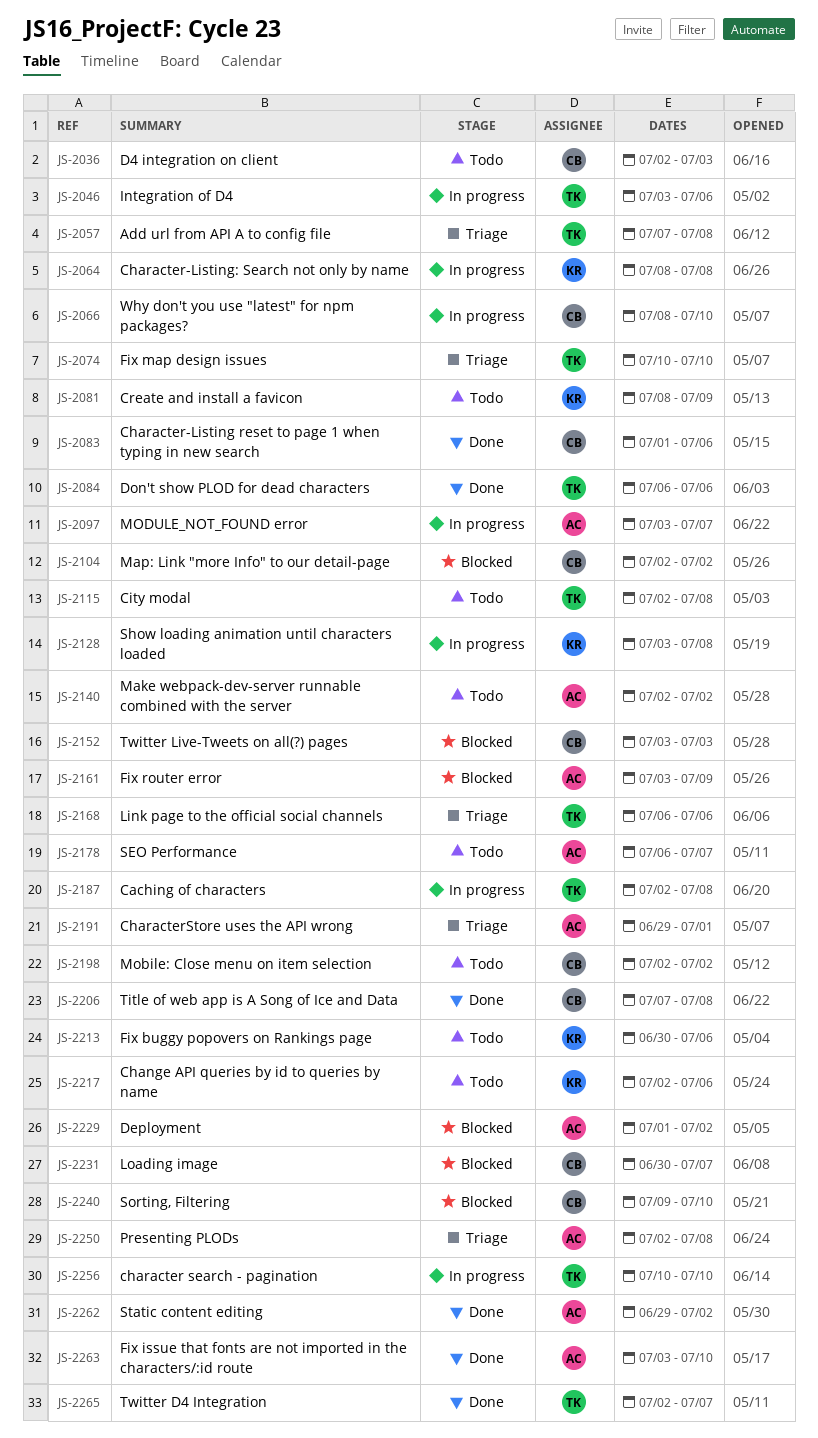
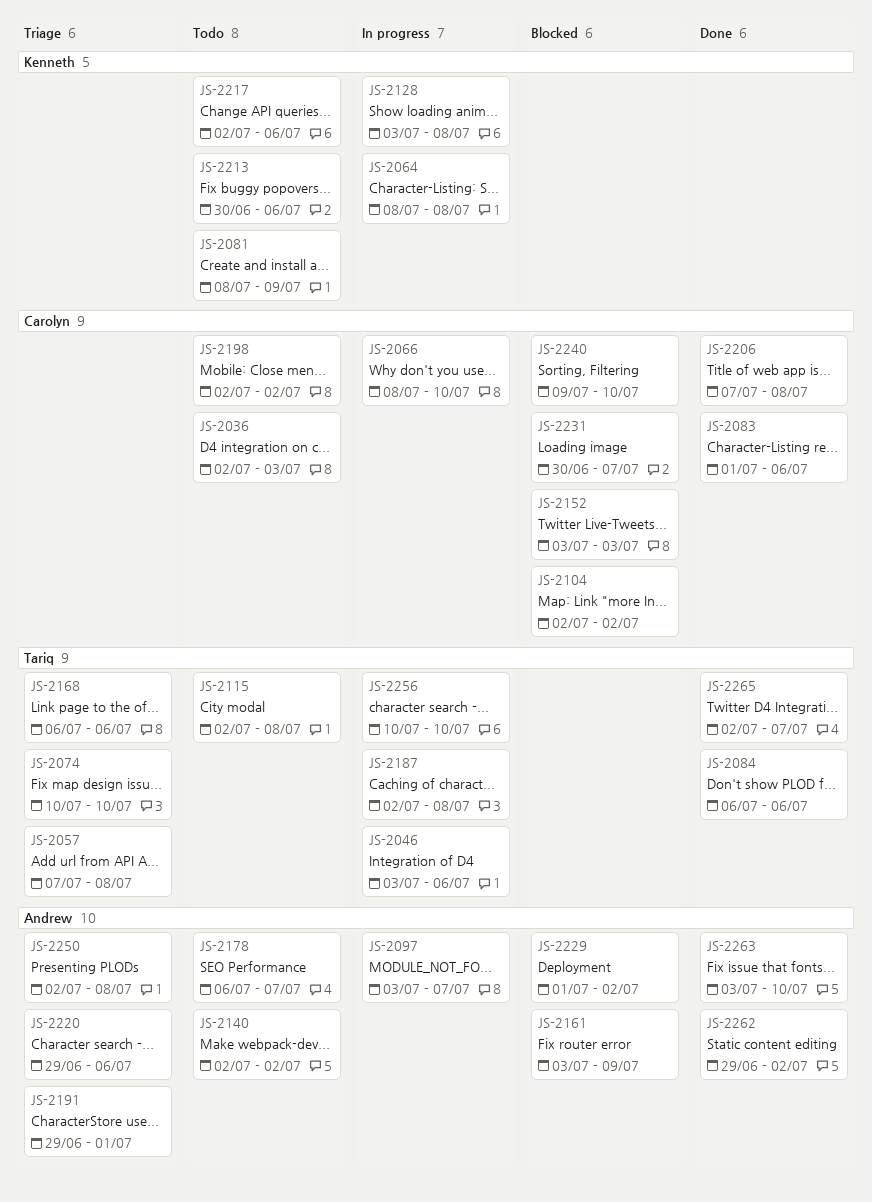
JS-2220: none -> present

